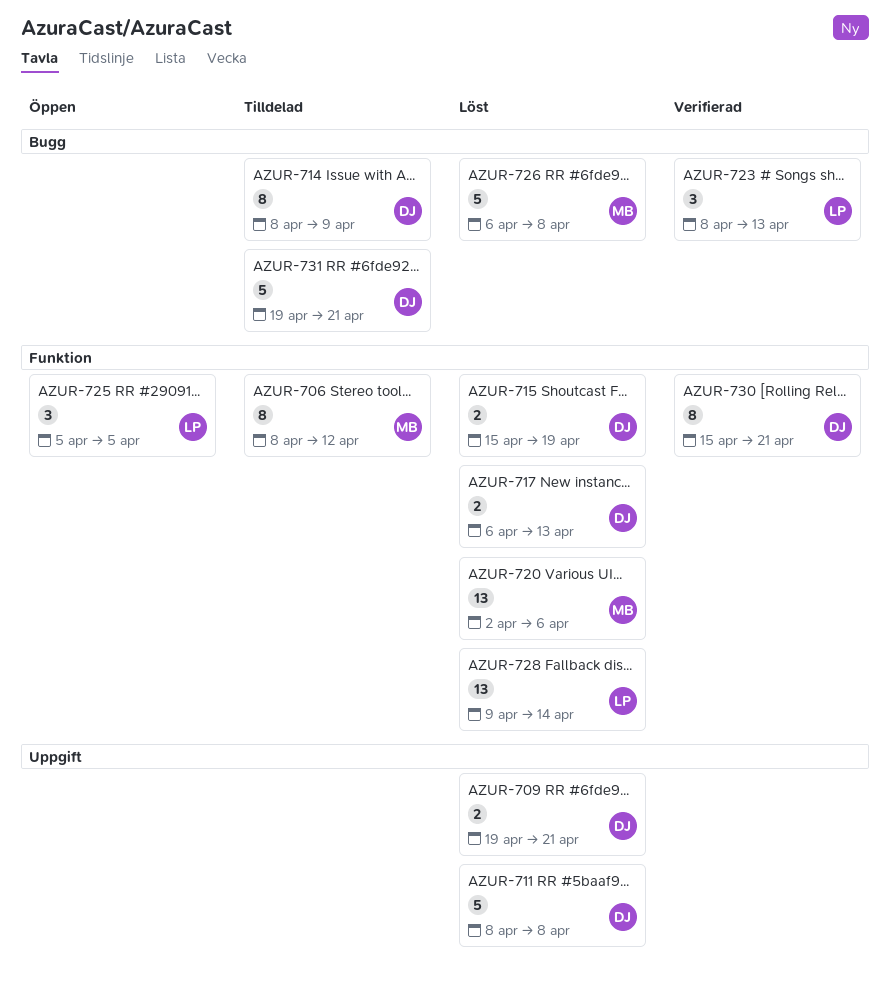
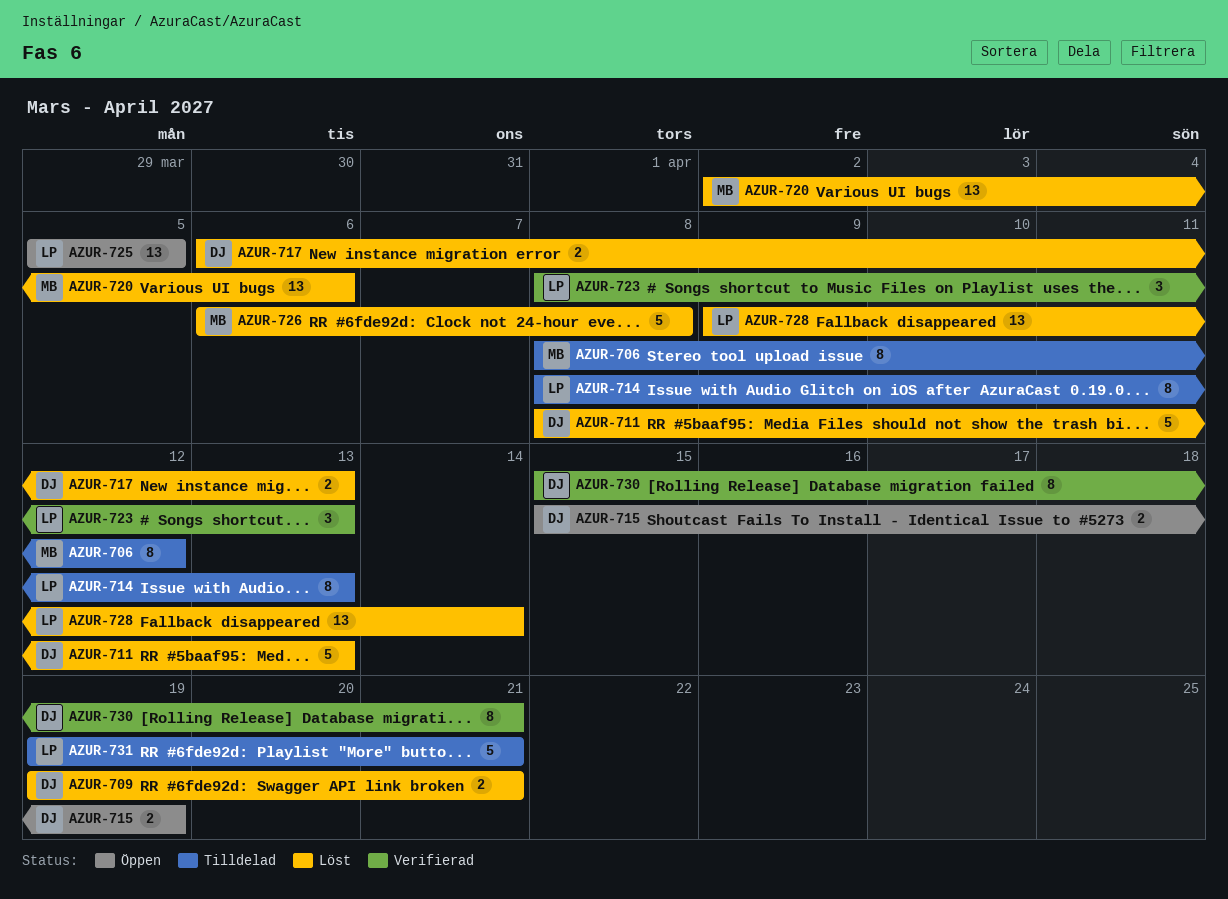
AZUR-711, due: Apr 8 -> Apr 13
AZUR-714, owner: DJ -> LP
AZUR-714, due: Apr 9 -> Apr 13
AZUR-715, status: Löst -> Öppen
AZUR-725, estimate: 3 -> 13
AZUR-731, owner: DJ -> LP

